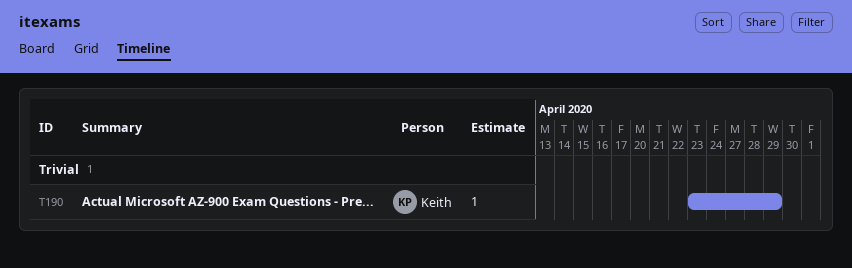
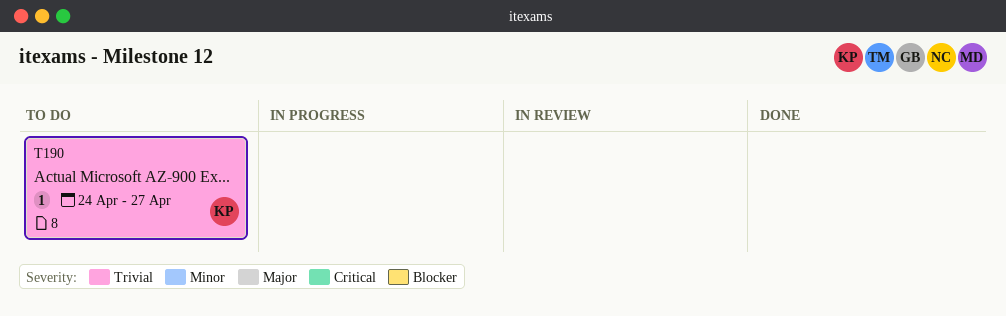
T190, start: Apr 23 -> Apr 24
T190, due: Apr 29 -> Apr 27

